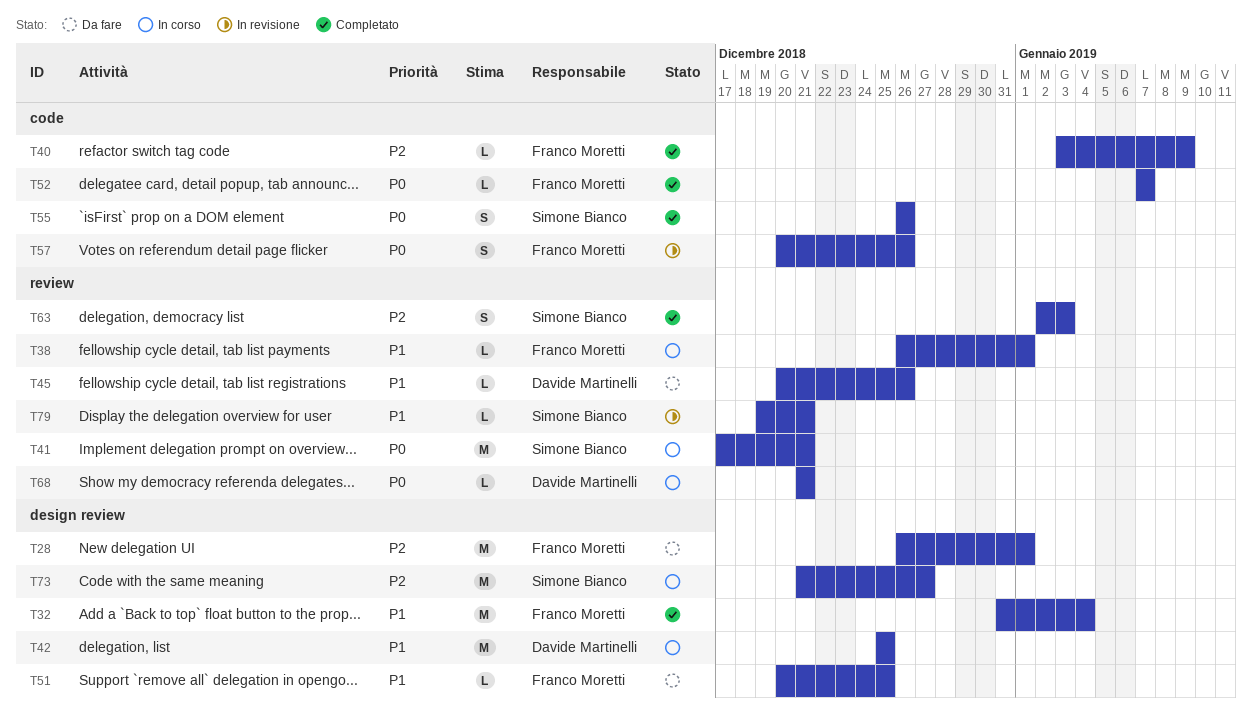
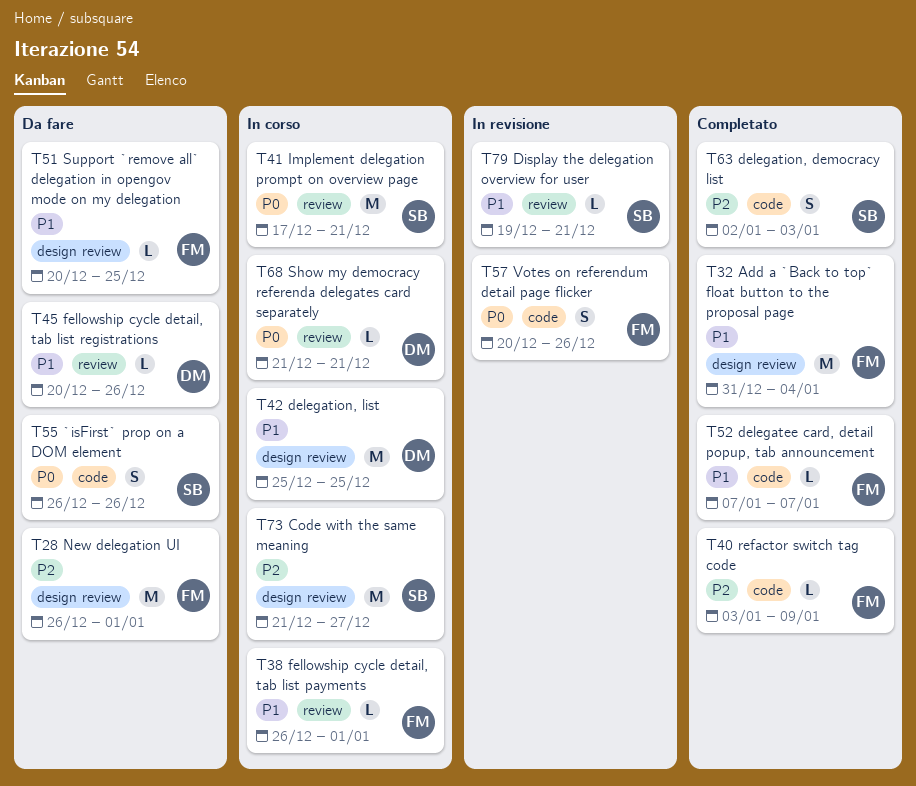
T52, priority: P0 -> P1
T55, status: Completato -> Da fare
T63, label: review -> code

